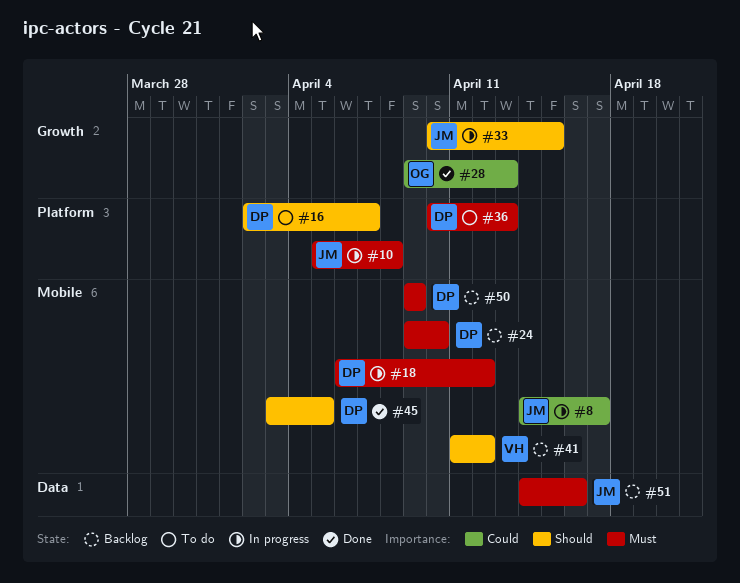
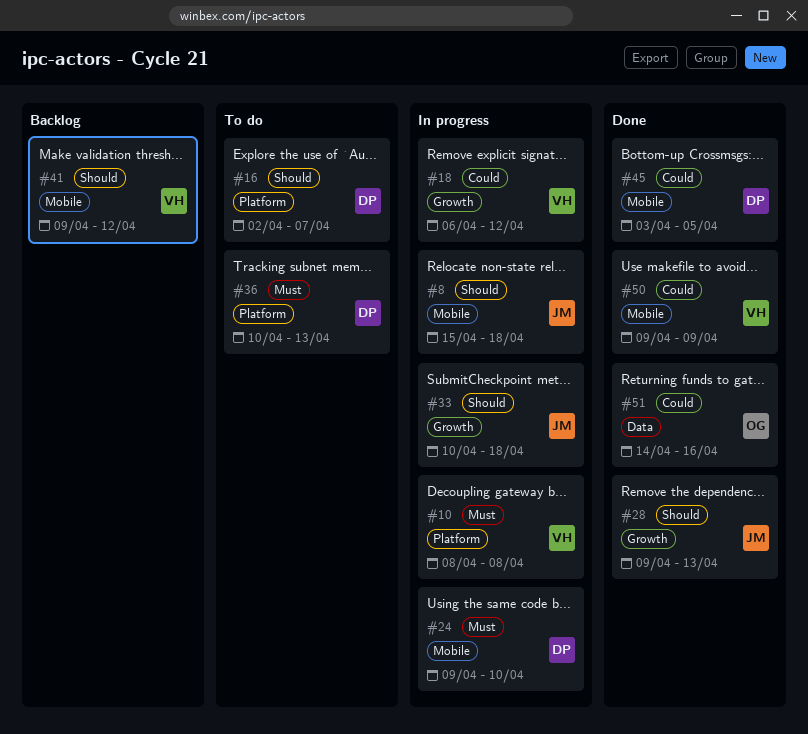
#8, priority: Could -> Should
#8, start: Apr 14 -> Apr 15
#8, due: Apr 17 -> Apr 18
#10, owner: JM -> VH
#10, start: Apr 5 -> Apr 8
#18, owner: DP -> VH
#18, priority: Must -> Could
#18, label: Mobile -> Growth
#24, status: Backlog -> In progress
#28, owner: OG -> JM
#28, priority: Could -> Should
#33, due: Apr 15 -> Apr 18
#41, start: Apr 11 -> Apr 9
#45, priority: Should -> Could
#50, status: Backlog -> Done
#50, owner: DP -> VH
#50, priority: Must -> Could
#51, status: Backlog -> Done
#51, owner: JM -> OG
#51, priority: Must -> Could

